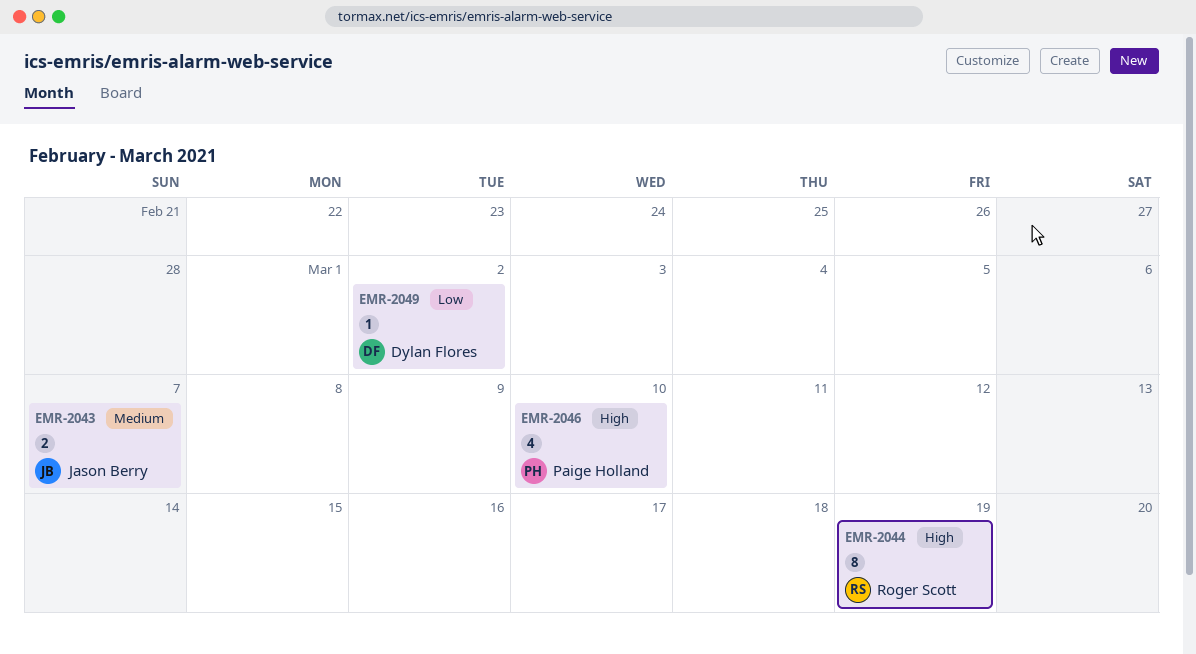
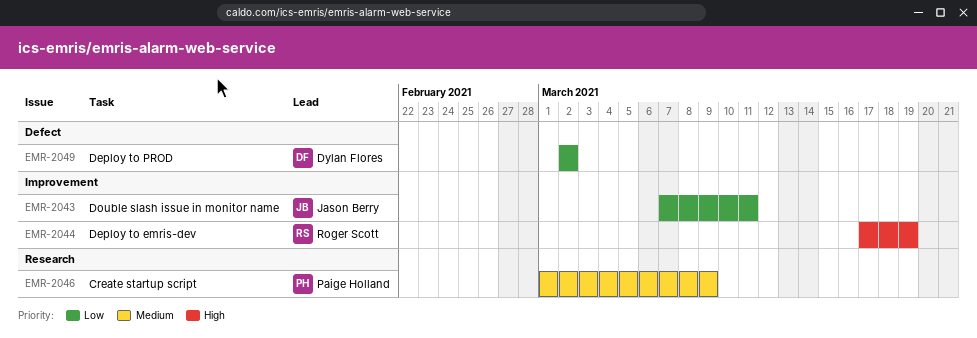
EMR-2043, priority: Medium -> Low
EMR-2043, due: Mar 7 -> Mar 11
EMR-2046, priority: High -> Medium
EMR-2046, due: Mar 10 -> Mar 9

